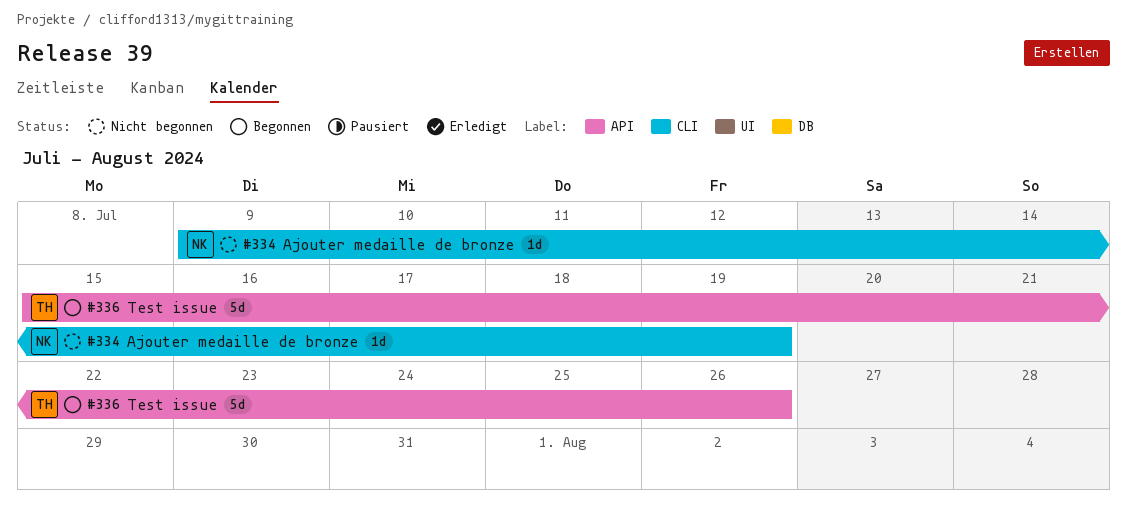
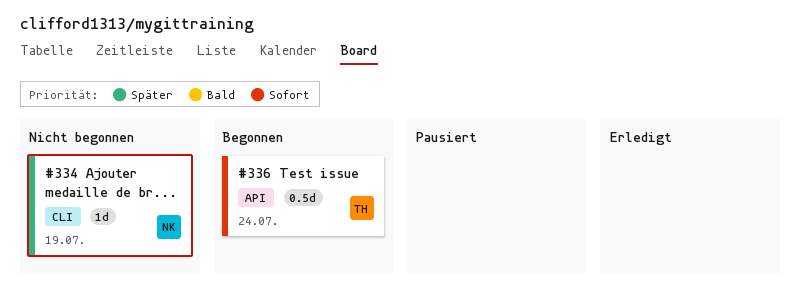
#336, estimate: 5d -> 0.5d
#336, due: Jul 26 -> Jul 24

